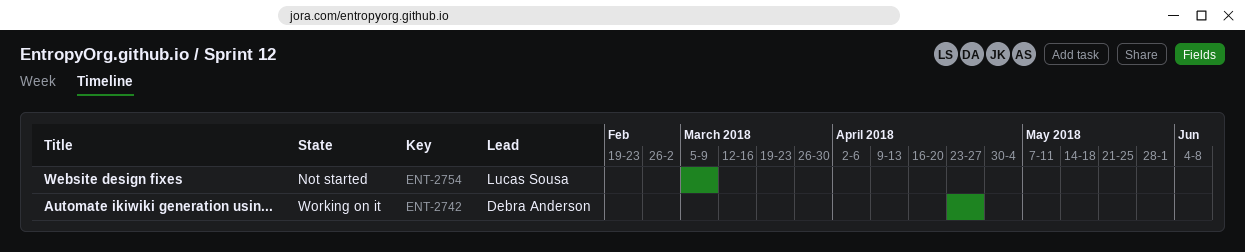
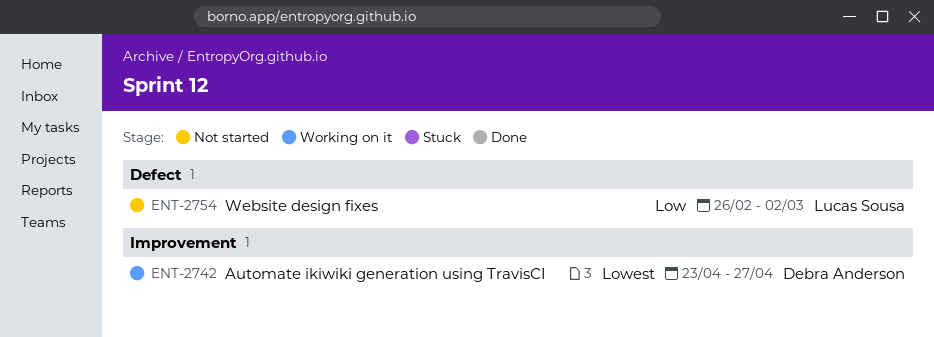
ENT-2754, start: Mar 5 -> Feb 26
ENT-2754, due: Mar 9 -> Mar 2

